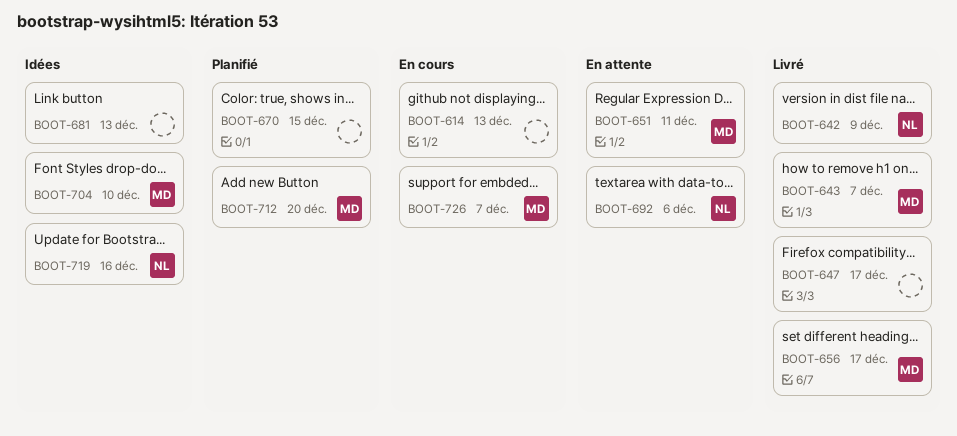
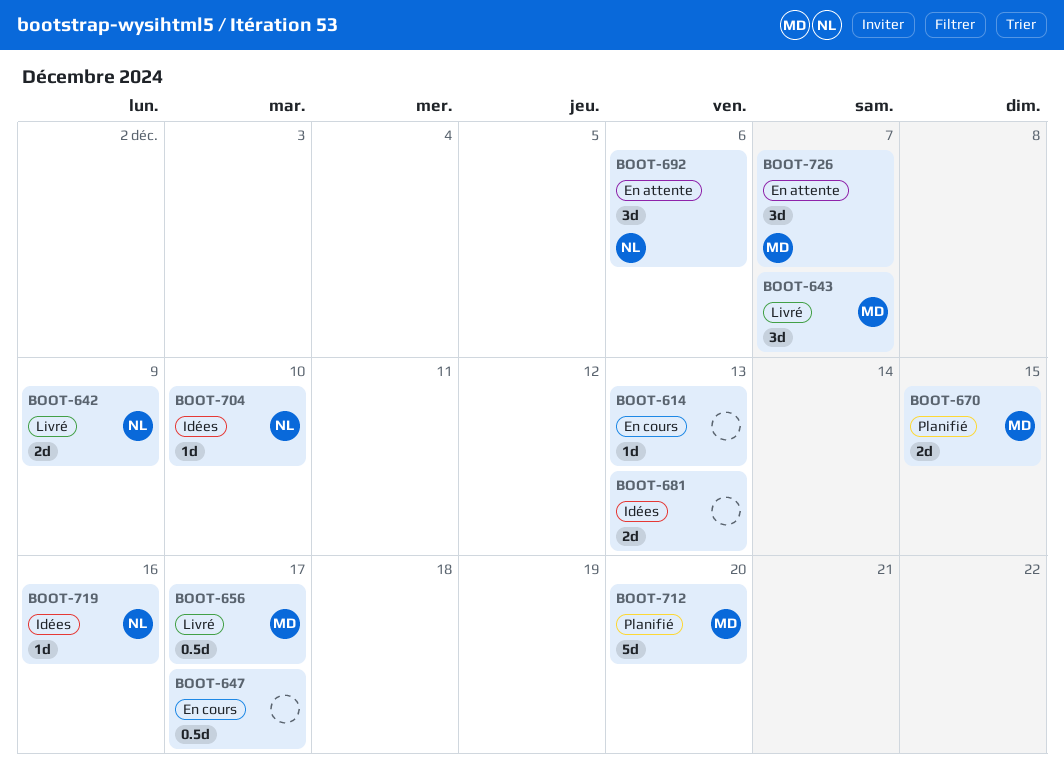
BOOT-647, status: Livré -> En cours
BOOT-651: present -> none
BOOT-670, owner: none -> MD
BOOT-704, owner: MD -> NL
BOOT-726, status: En cours -> En attente

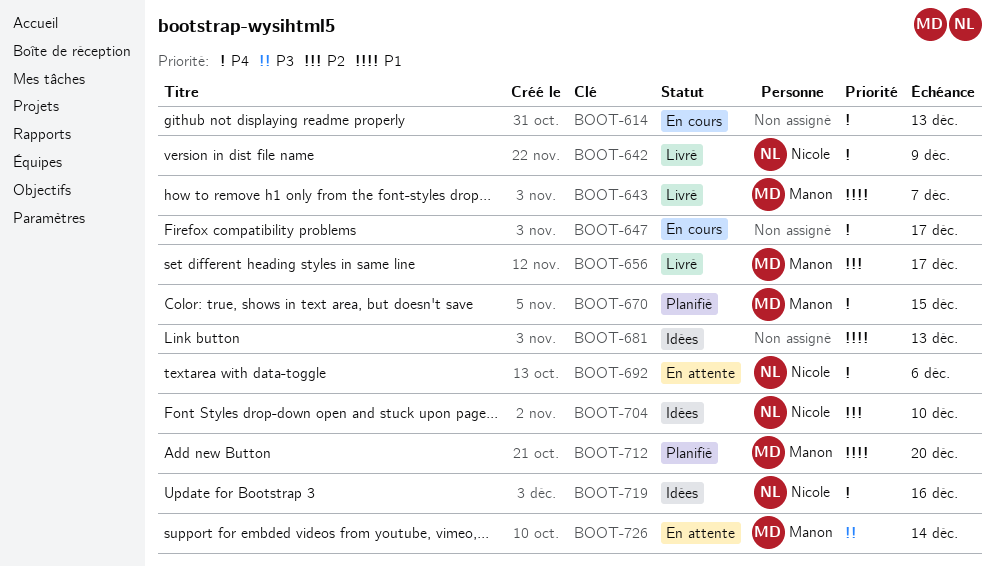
BOOT-726, due: Dec 7 -> Dec 14

